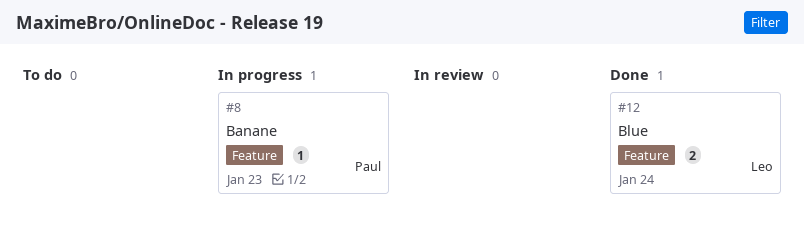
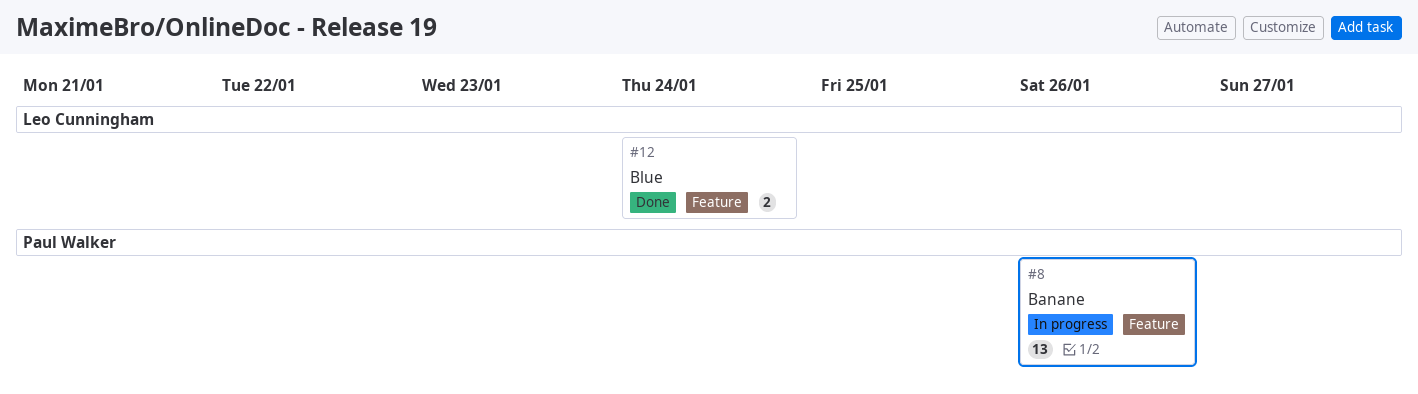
#8, estimate: 1 -> 13
#8, due: Jan 23 -> Jan 26

